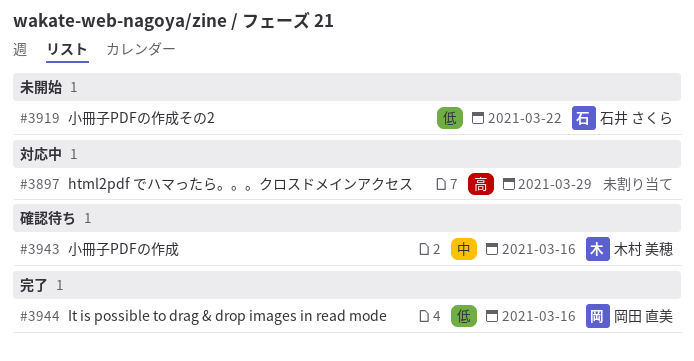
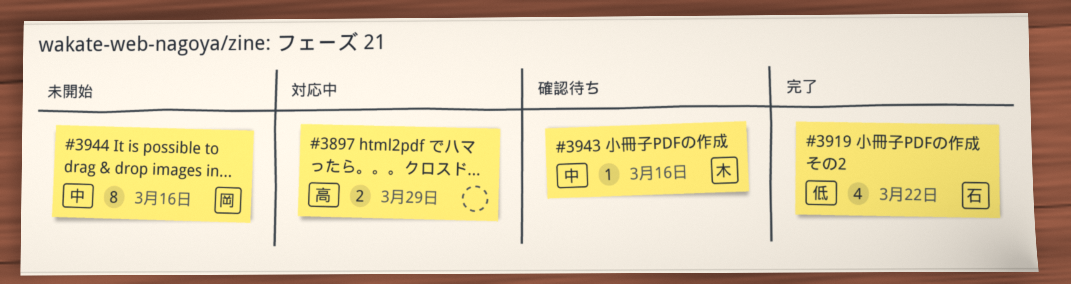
#3919, status: 未開始 -> 完了
#3944, status: 完了 -> 未開始
#3944, priority: 低 -> 中

